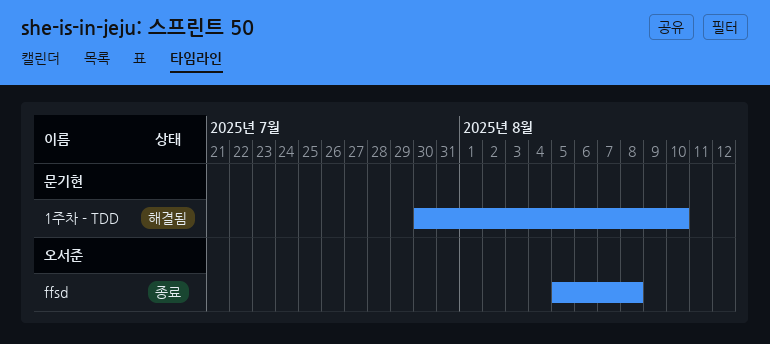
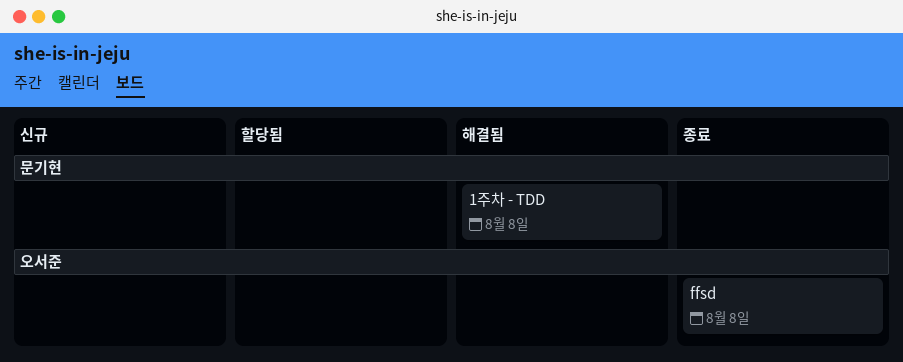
1주차 - TDD, due: Aug 10 -> Aug 8

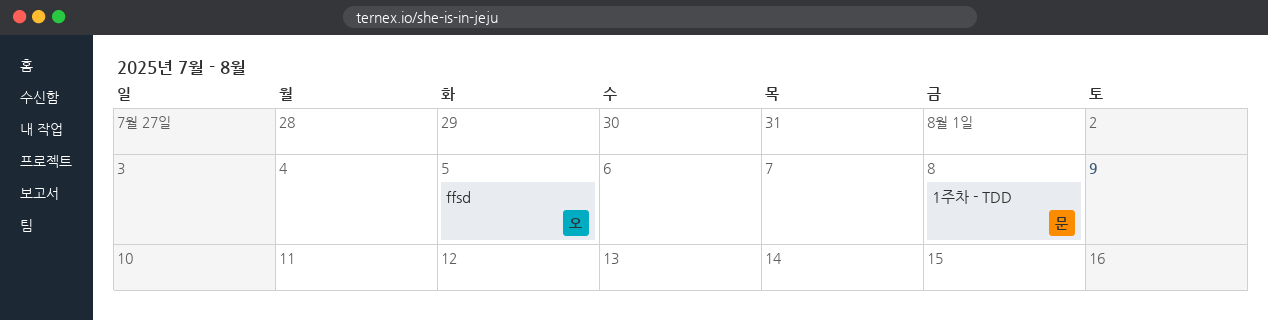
ffsd, due: Aug 8 -> Aug 5

